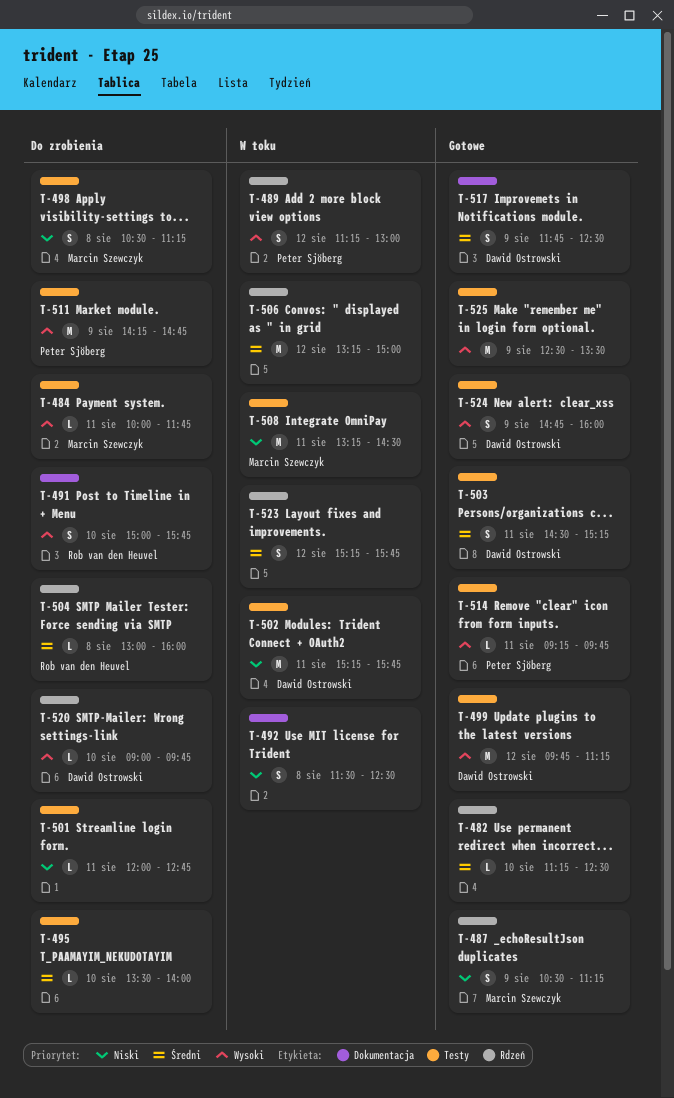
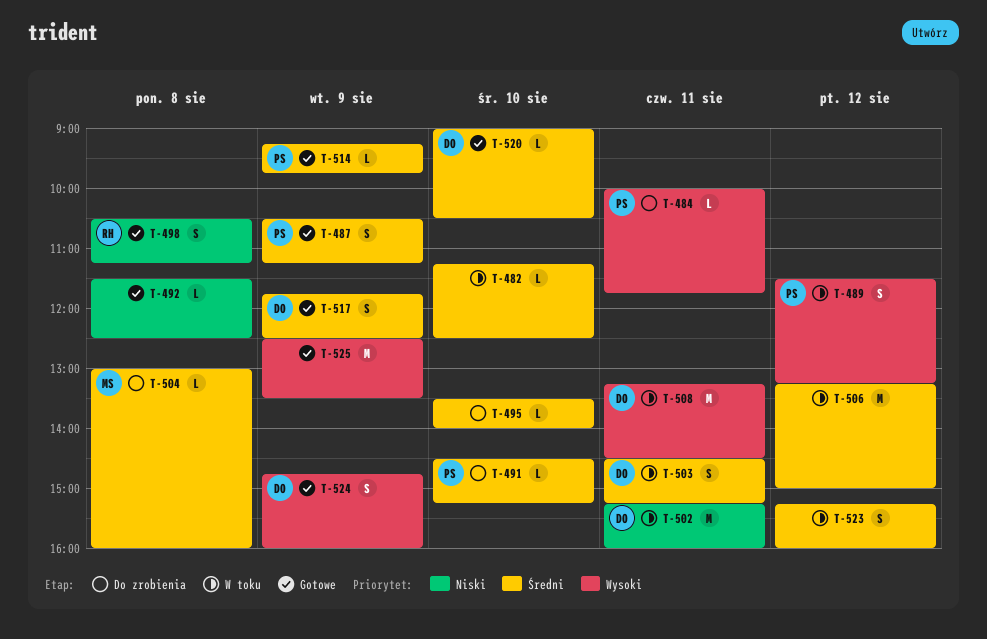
T-482, status: Gotowe -> W toku
T-484, owner: Marcin Szewczyk -> Peter Sjöberg
T-487, owner: Marcin Szewczyk -> Peter Sjöberg
T-487, priority: Niski -> Średni
T-489, begins: 11:15 -> 11:30
T-489, ends: 13:00 -> 13:15
T-491, owner: Rob van den Heuvel -> Peter Sjöberg
T-491, priority: Wysoki -> Średni
T-491, estimate: S -> L
T-491, begins: 15:00 -> 14:30
T-491, ends: 15:45 -> 15:15
T-492, status: W toku -> Gotowe
T-492, estimate: S -> L
T-498, status: Do zrobienia -> Gotowe
T-498, owner: Marcin Szewczyk -> Rob van den Heuvel
T-499: present -> none
T-501: present -> none
T-502, ends: 15:45 -> 16:00
T-503, status: Gotowe -> W toku
T-504, owner: Rob van den Heuvel -> Marcin Szewczyk
T-508, owner: Marcin Szewczyk -> Dawid Ostrowski
T-508, priority: Niski -> Wysoki
T-511: present -> none
T-514, priority: Wysoki -> Średni
T-514, day: Aug 11 -> Aug 9
T-520, status: Do zrobienia -> Gotowe
T-520, priority: Wysoki -> Średni
T-520, ends: 09:45 -> 10:30
T-523, ends: 15:45 -> 16:00

